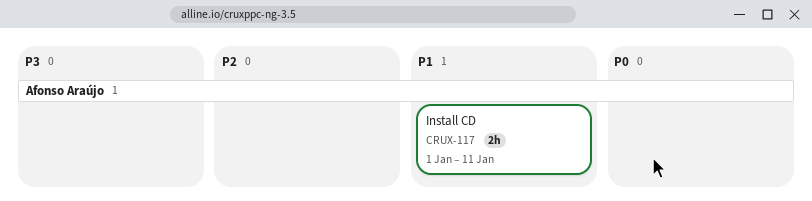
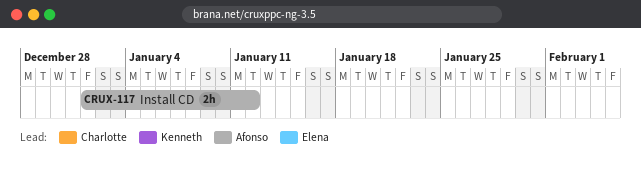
CRUX-117, due: Jan 11 -> Jan 12

